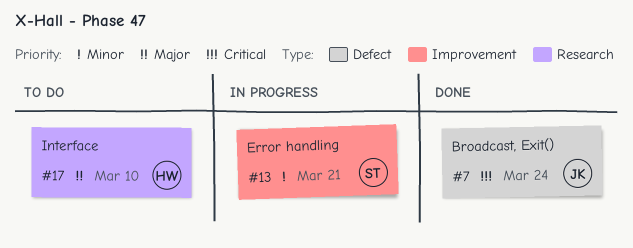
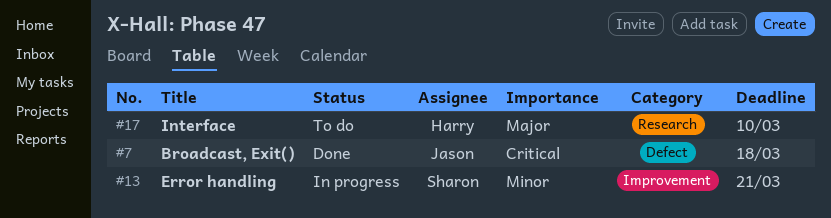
#7, due: Mar 24 -> Mar 18

